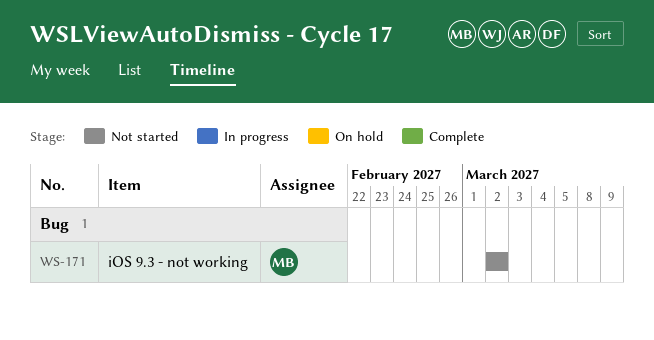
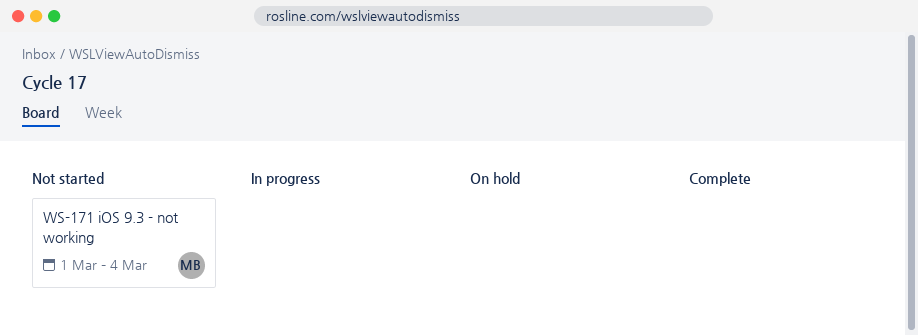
WS-171, start: Mar 2 -> Mar 1
WS-171, due: Mar 2 -> Mar 4

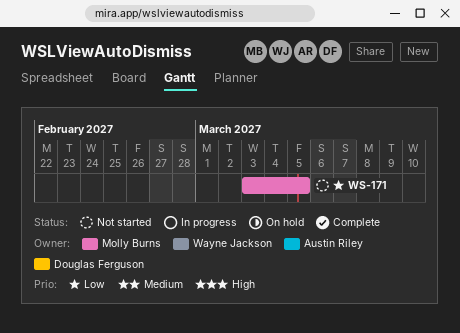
WS-171, start: Mar 1 -> Mar 3
WS-171, due: Mar 4 -> Mar 5

